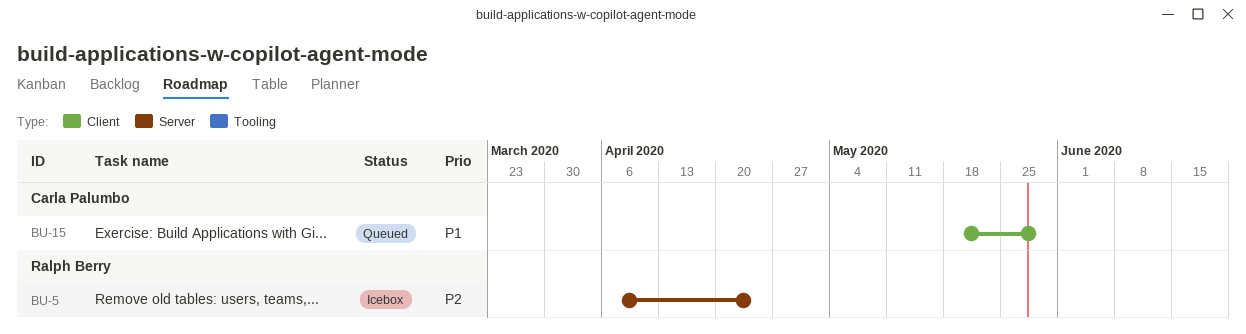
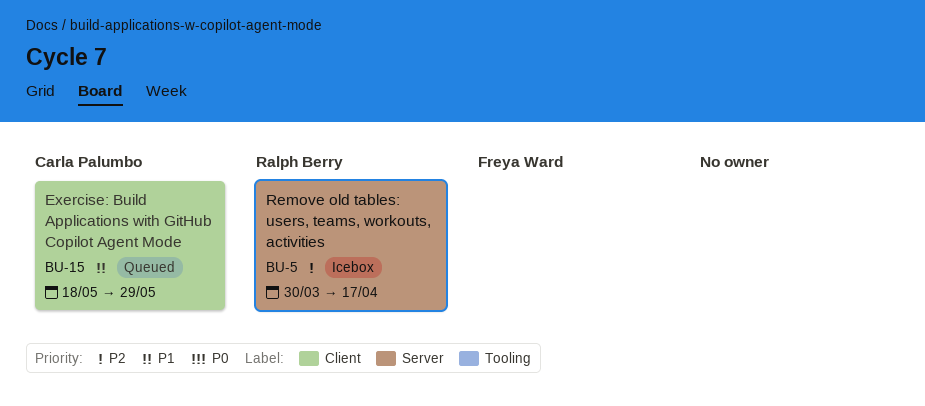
BU-5, start: Apr 6 -> Mar 30
BU-5, due: Apr 24 -> Apr 17

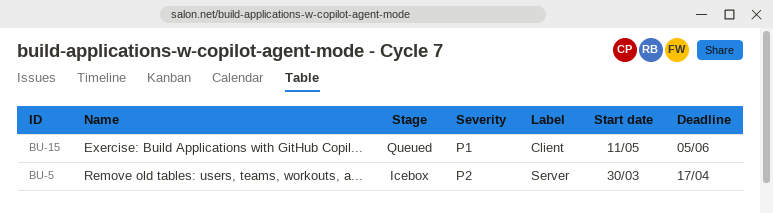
BU-15, start: May 18 -> May 11
BU-15, due: May 29 -> Jun 5

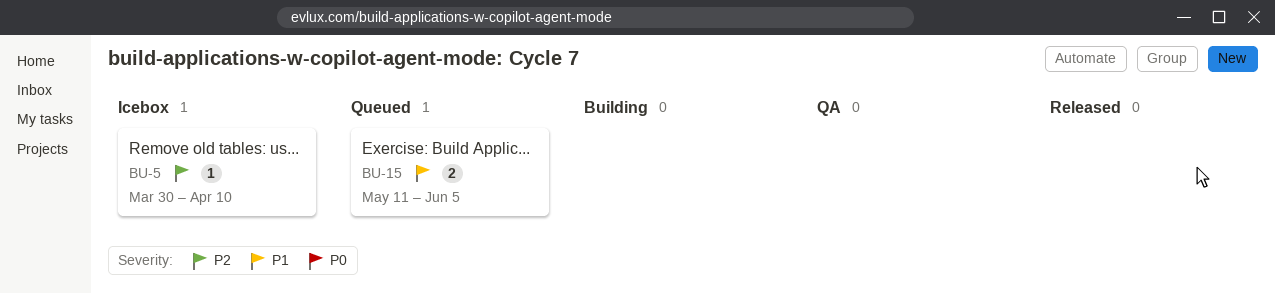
BU-5, due: Apr 17 -> Apr 10

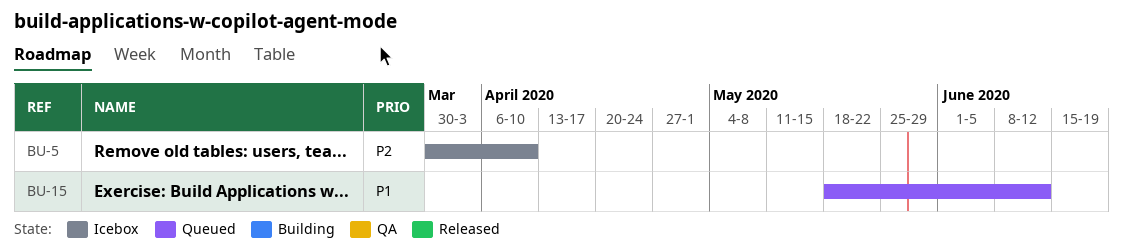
BU-15, start: May 11 -> May 18
BU-15, due: Jun 5 -> Jun 12

